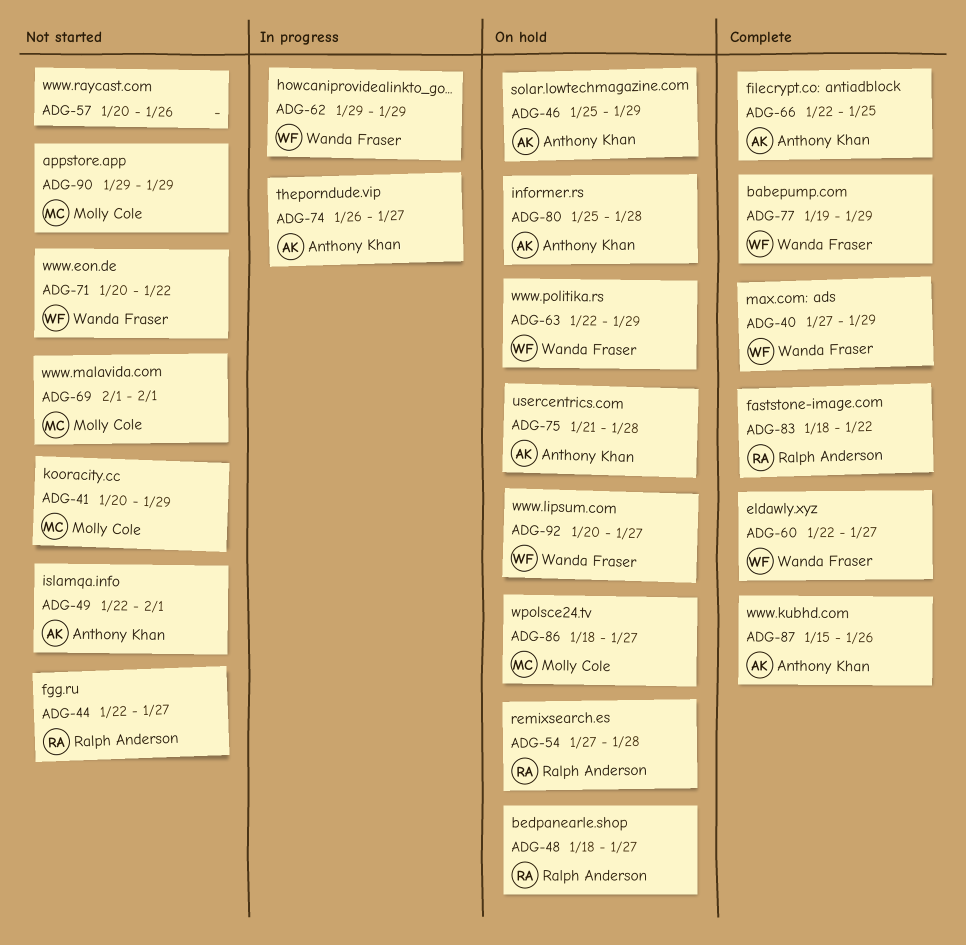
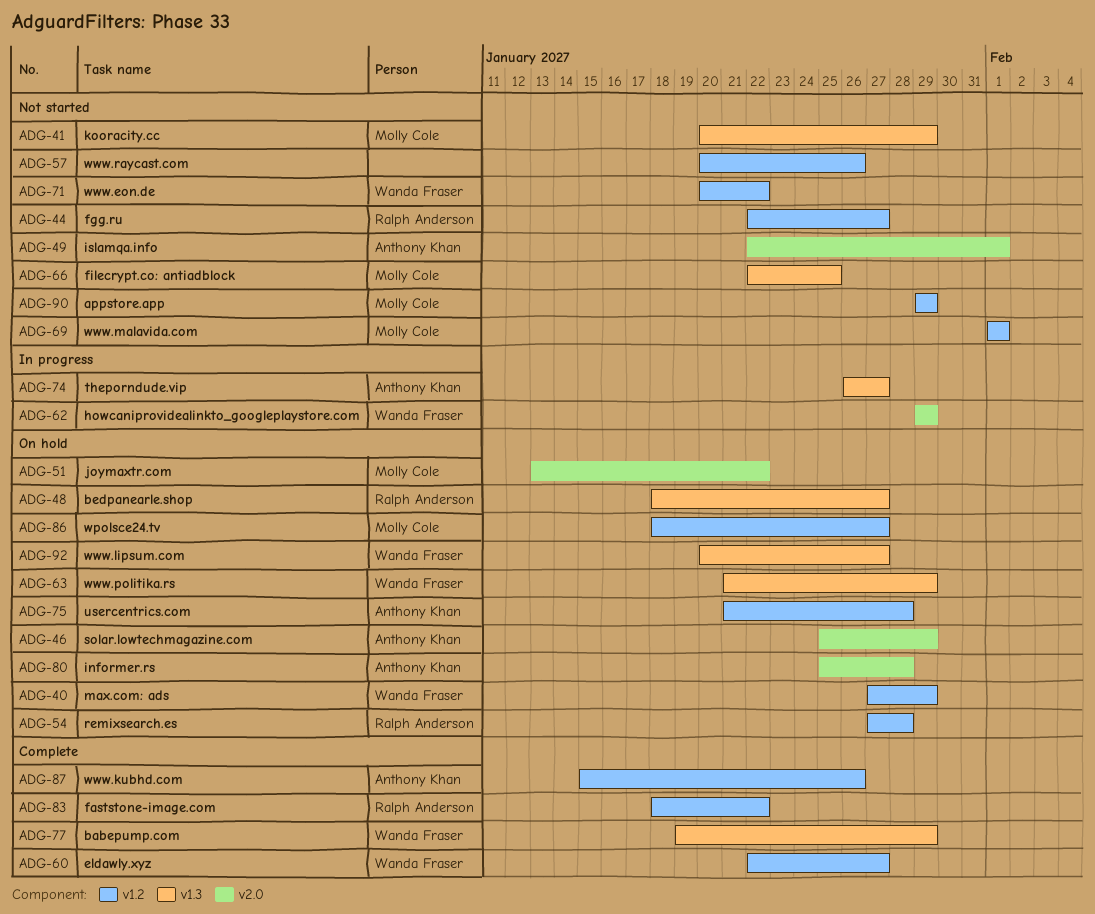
ADG-40, status: Complete -> On hold
ADG-51: none -> present
ADG-63, start: Jan 22 -> Jan 21
ADG-66, status: Complete -> Not started
ADG-66, owner: Anthony Khan -> Molly Cole

